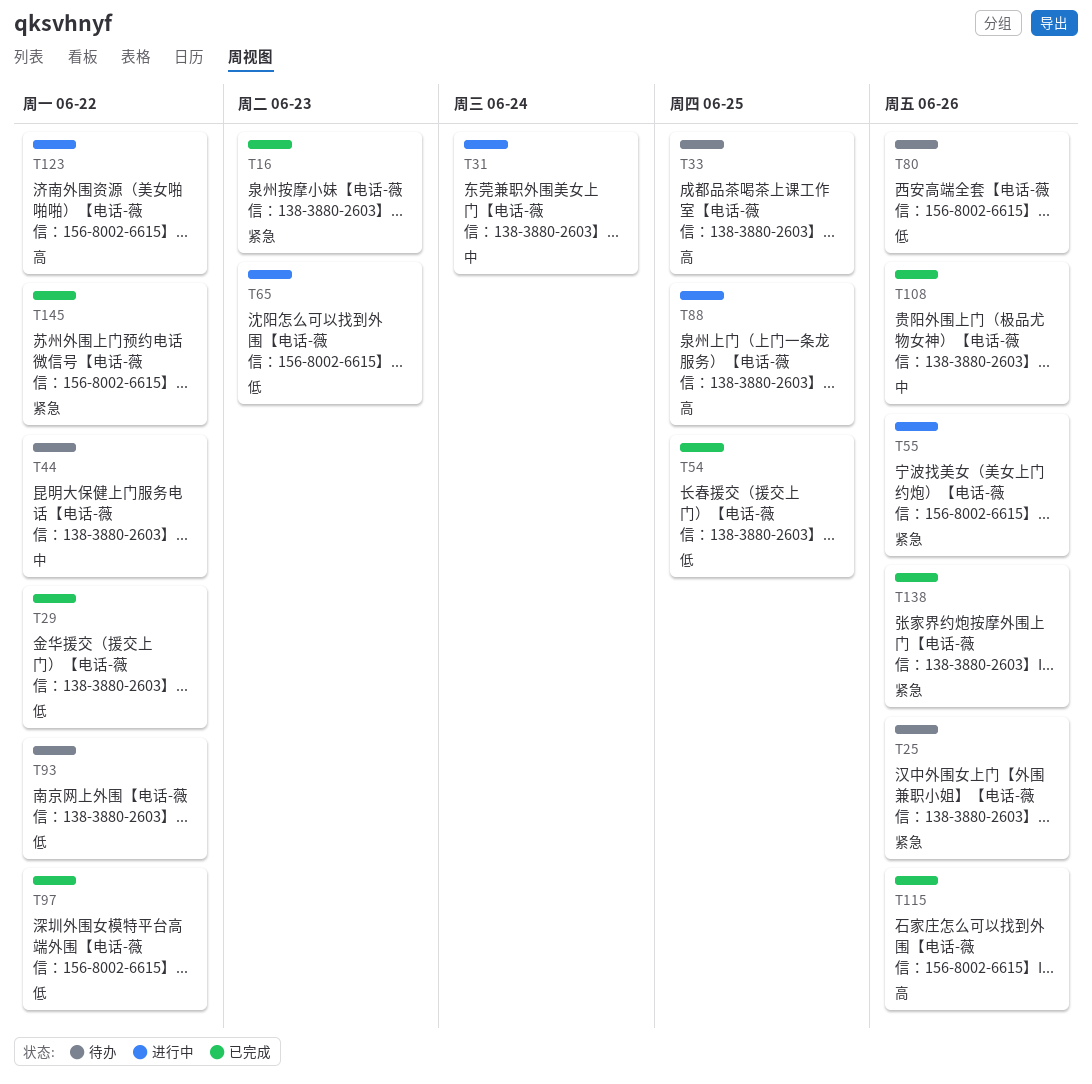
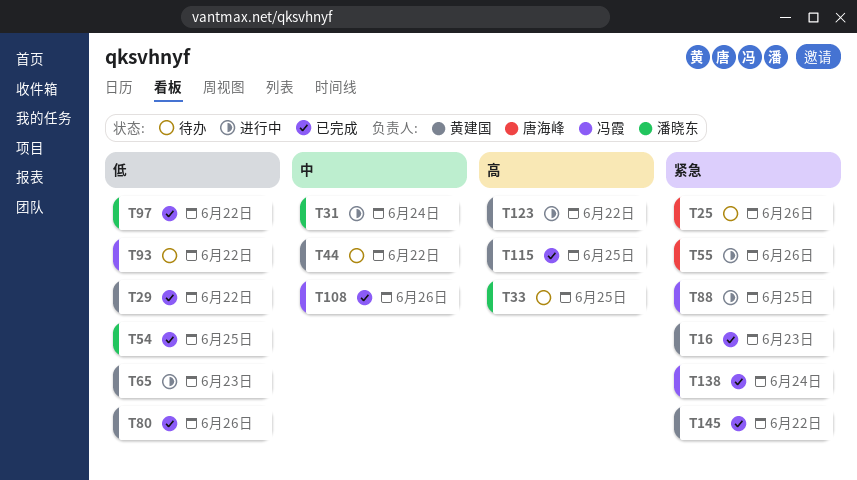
T80, status: 待办 -> 已完成
T88, priority: 高 -> 紧急
T115, due: Jun 26 -> Jun 25
T138, due: Jun 26 -> Jun 24

